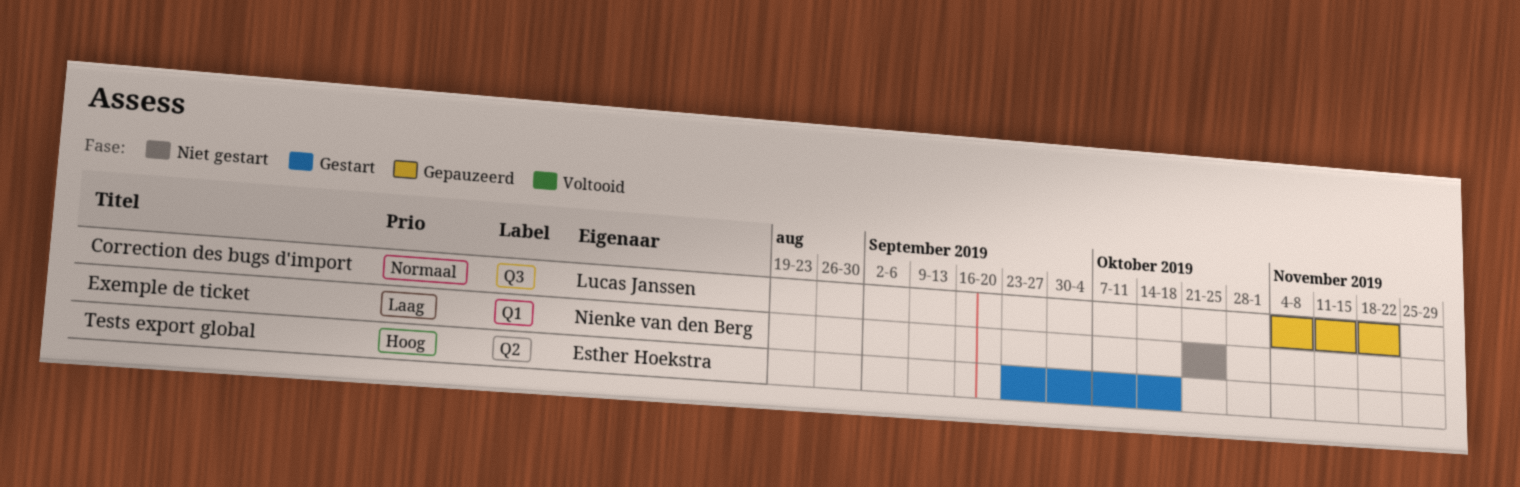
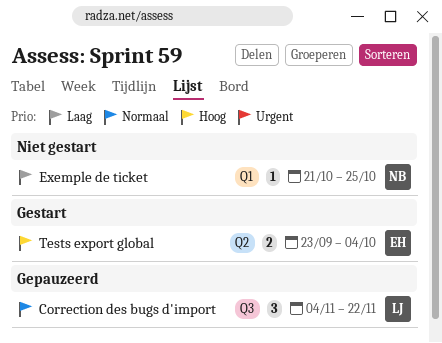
Tests export global, due: Oct 18 -> Oct 4

